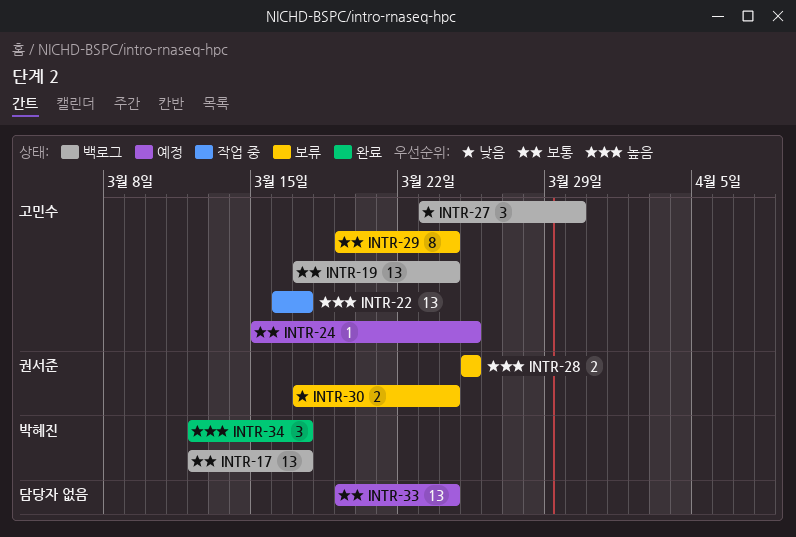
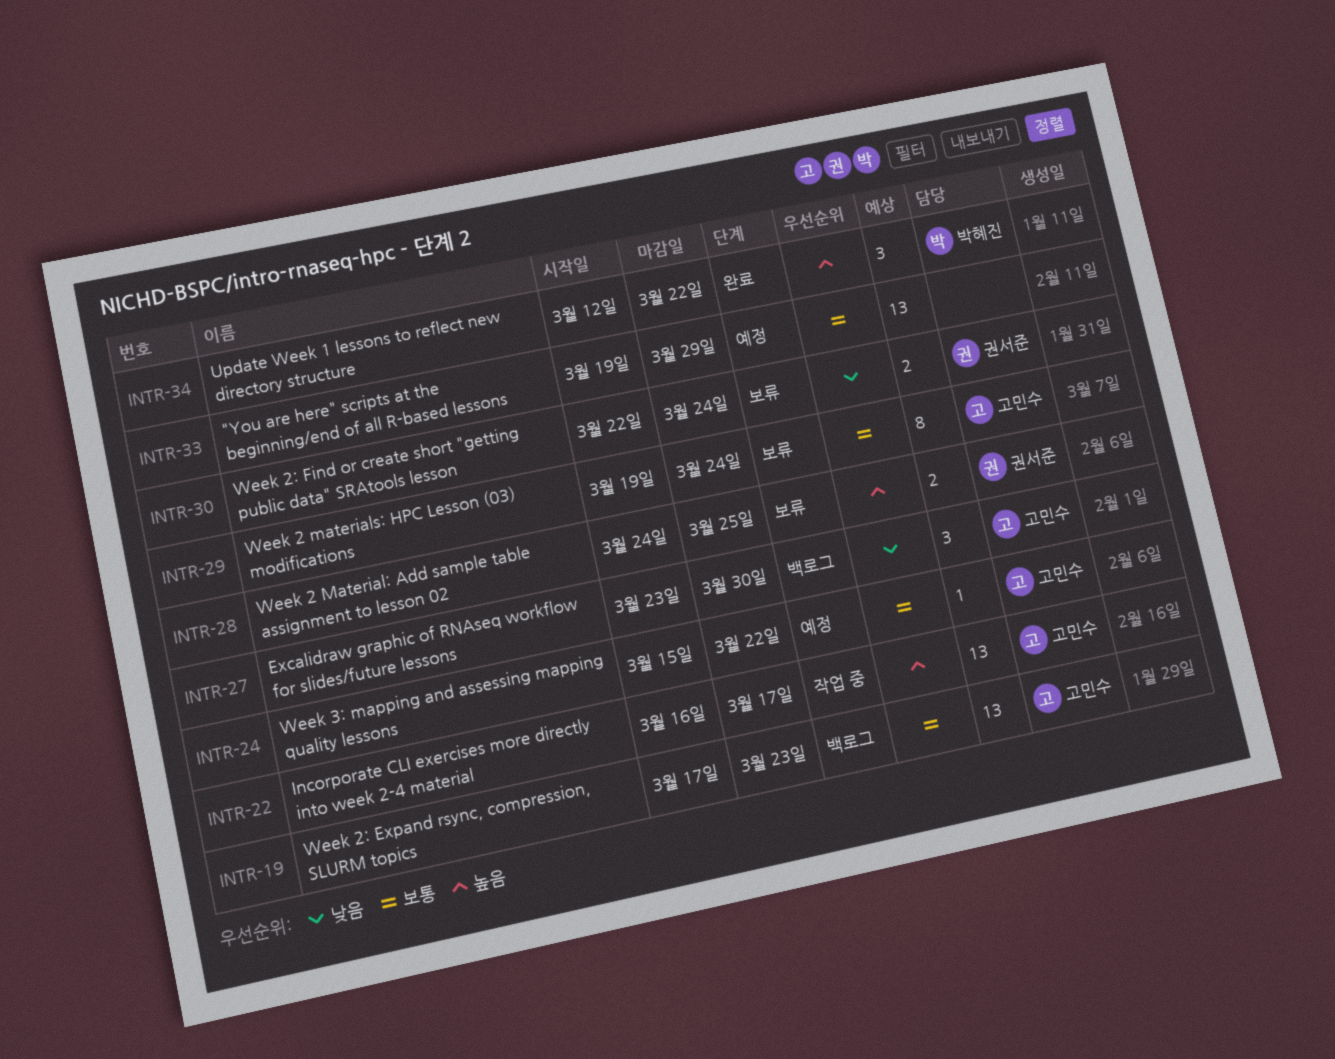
INTR-17: present -> none
INTR-19, due: Mar 24 -> Mar 23
INTR-24, due: Mar 25 -> Mar 22
INTR-28, start: Mar 25 -> Mar 24
INTR-30, start: Mar 17 -> Mar 22
INTR-33, due: Mar 24 -> Mar 29
INTR-34, due: Mar 17 -> Mar 22

